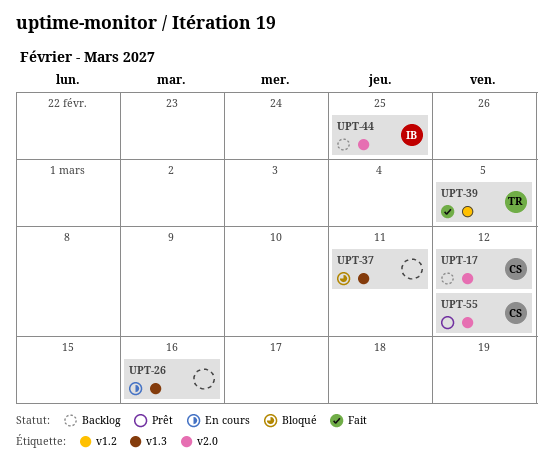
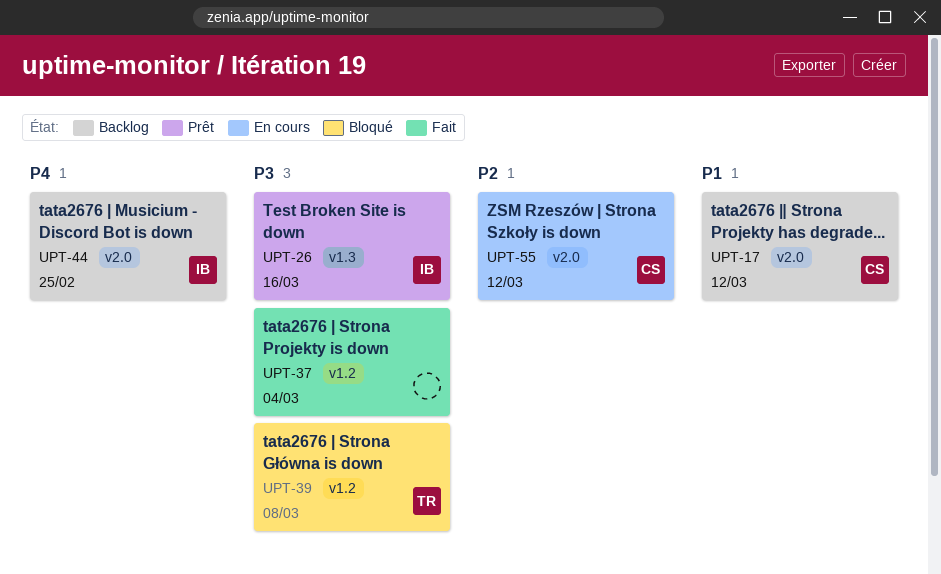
UPT-26, status: En cours -> Prêt
UPT-26, owner: none -> IB
UPT-37, status: Bloqué -> Fait
UPT-37, label: v1.3 -> v1.2
UPT-37, due: Mar 11 -> Mar 4
UPT-39, status: Fait -> Bloqué
UPT-39, due: Mar 5 -> Mar 8
UPT-55, status: Prêt -> En cours

